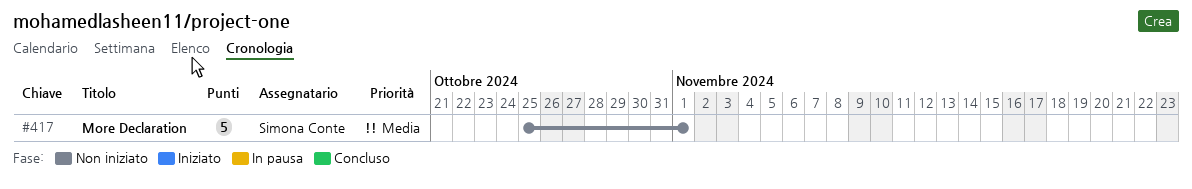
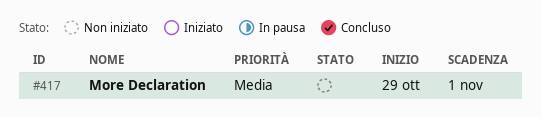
#417, start: Oct 25 -> Oct 29

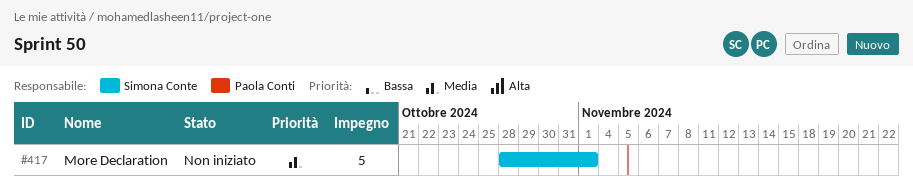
#417, start: Oct 29 -> Oct 28

